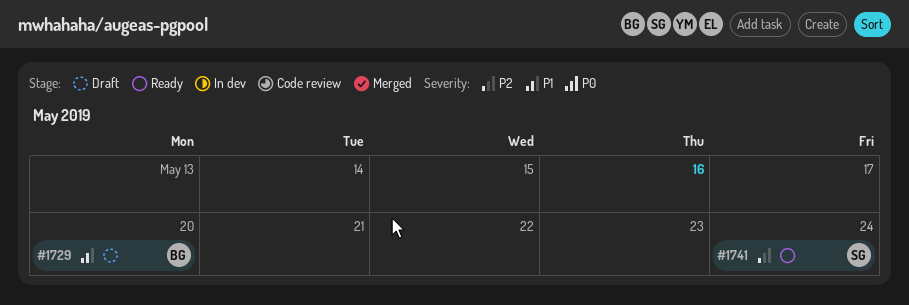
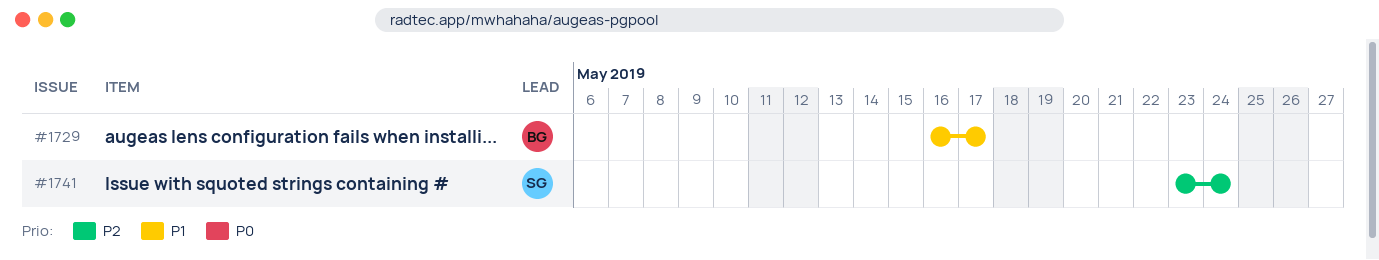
#1729, due: May 20 -> May 17

